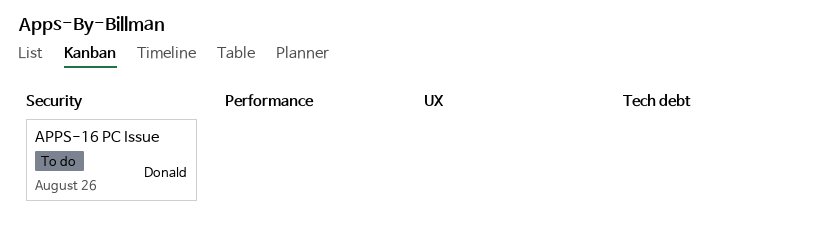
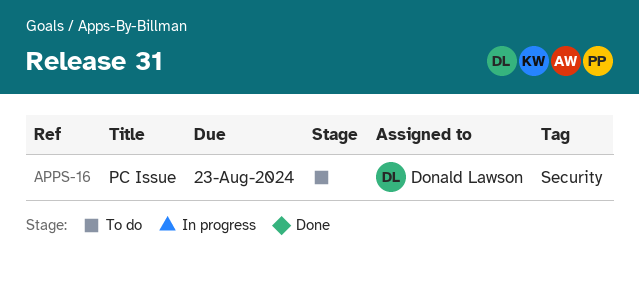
APPS-16, due: Aug 26 -> Aug 23

